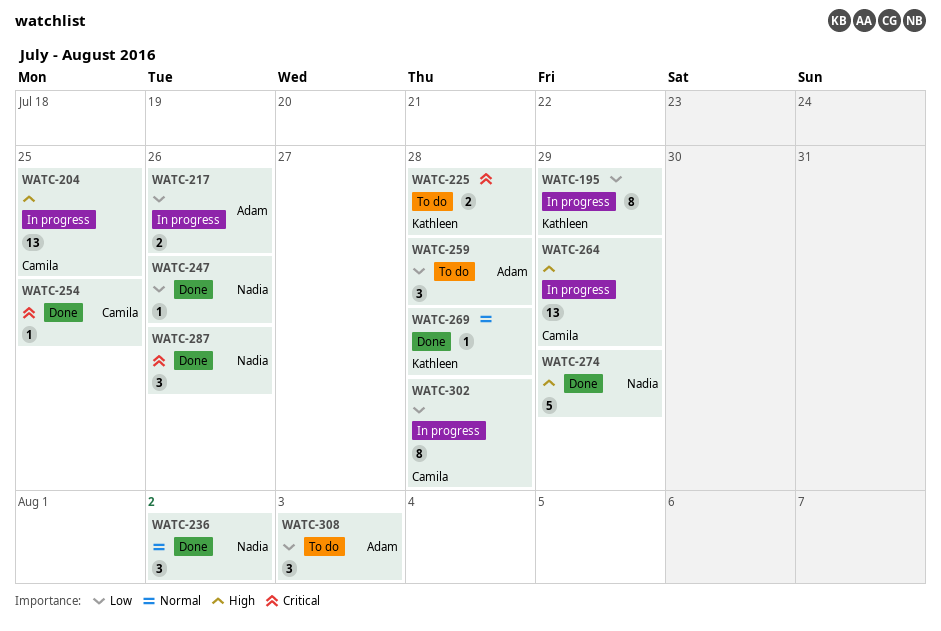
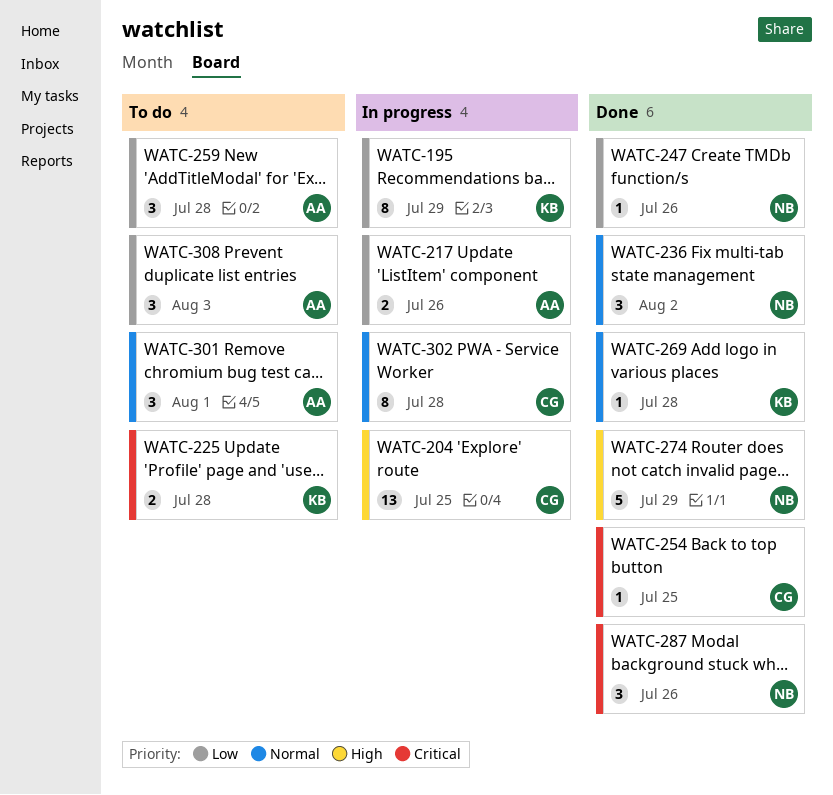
WATC-264: present -> none
WATC-301: none -> present
WATC-302, priority: Low -> Normal

